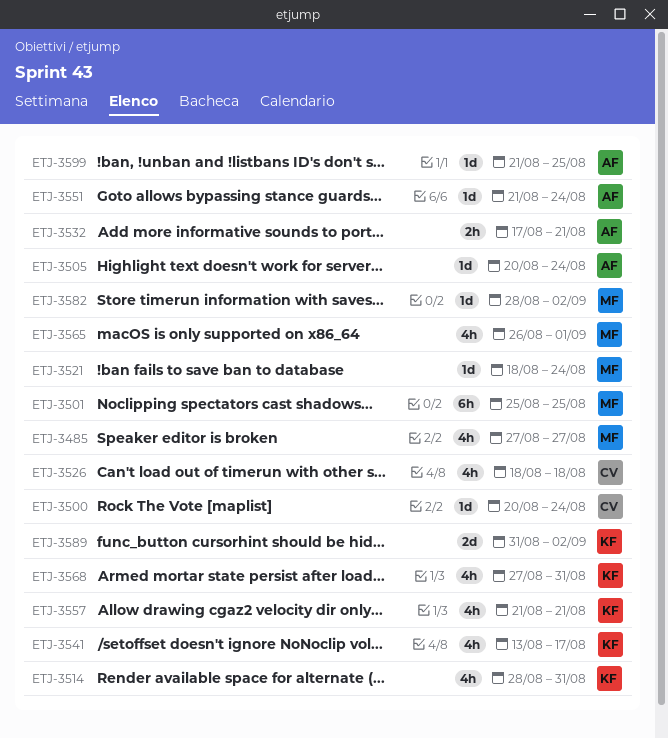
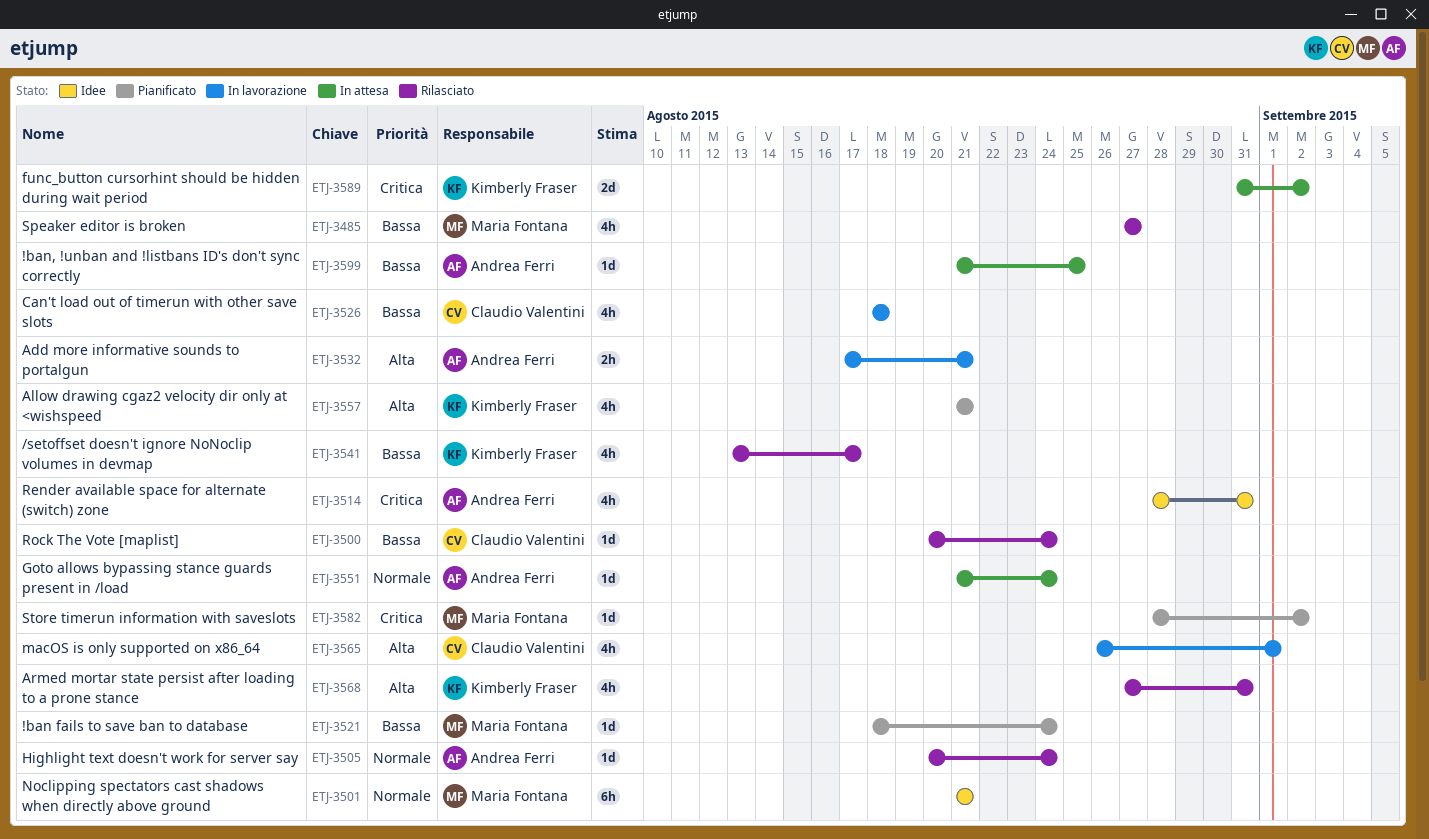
ETJ-3501, start: Aug 25 -> Aug 21
ETJ-3501, due: Aug 25 -> Aug 21
ETJ-3514, owner: Kimberly Fraser -> Andrea Ferri
ETJ-3565, owner: Maria Fontana -> Claudio Valentini

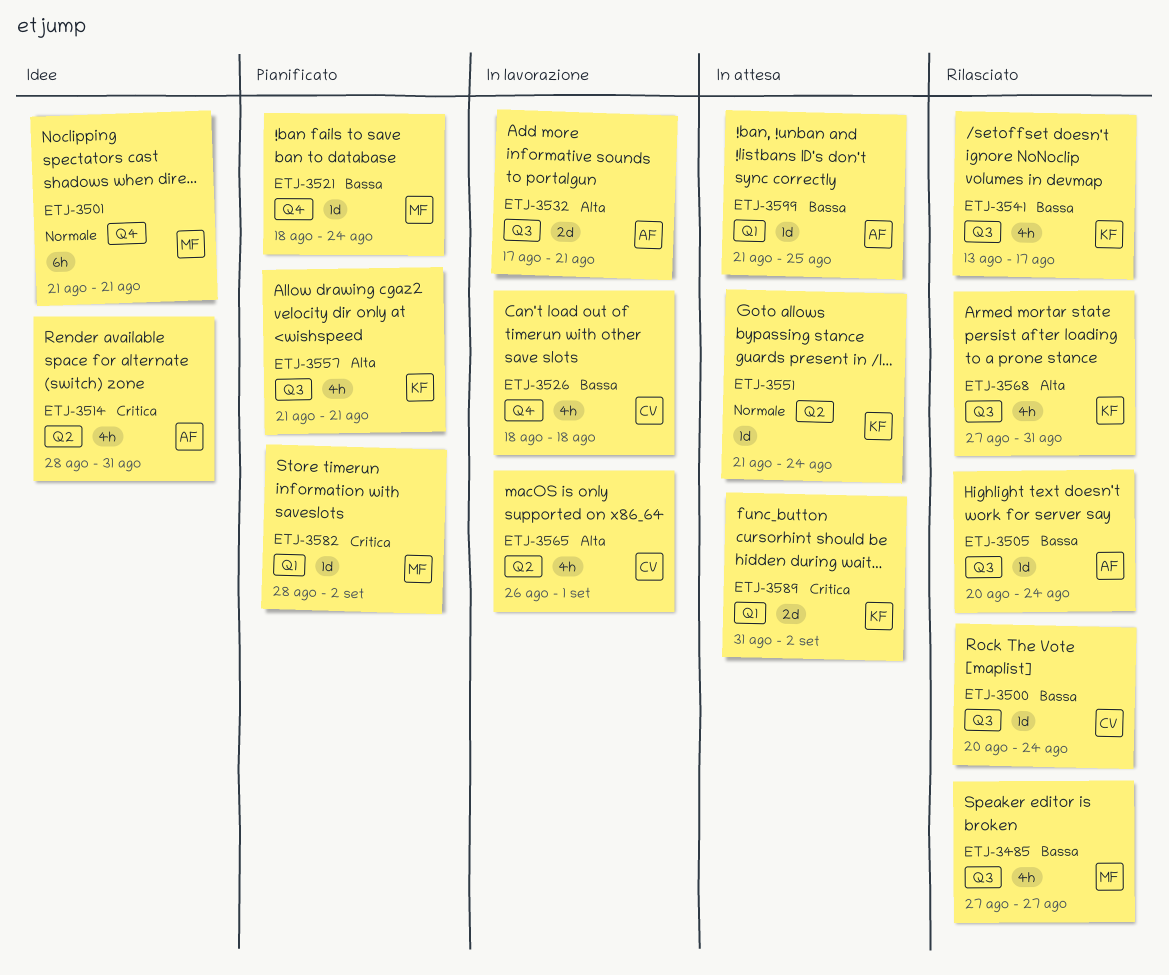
ETJ-3505, priority: Normale -> Bassa
ETJ-3532, estimate: 2h -> 2d
ETJ-3551, owner: Andrea Ferri -> Kimberly Fraser

